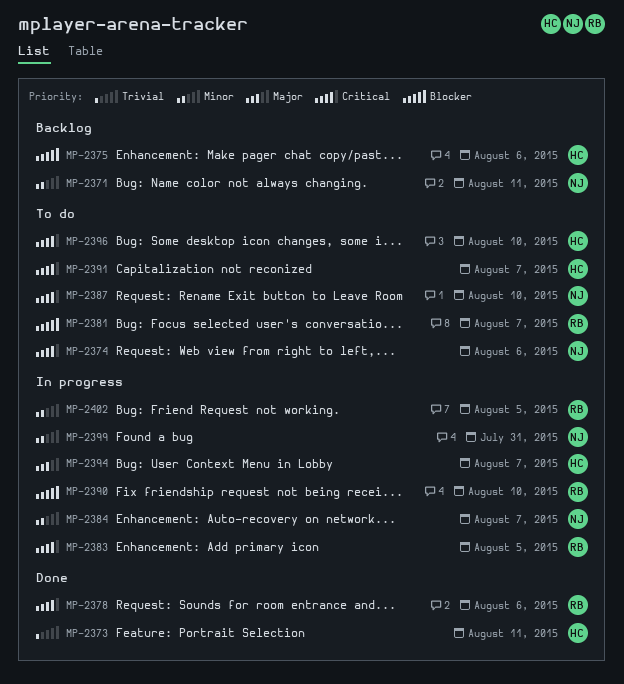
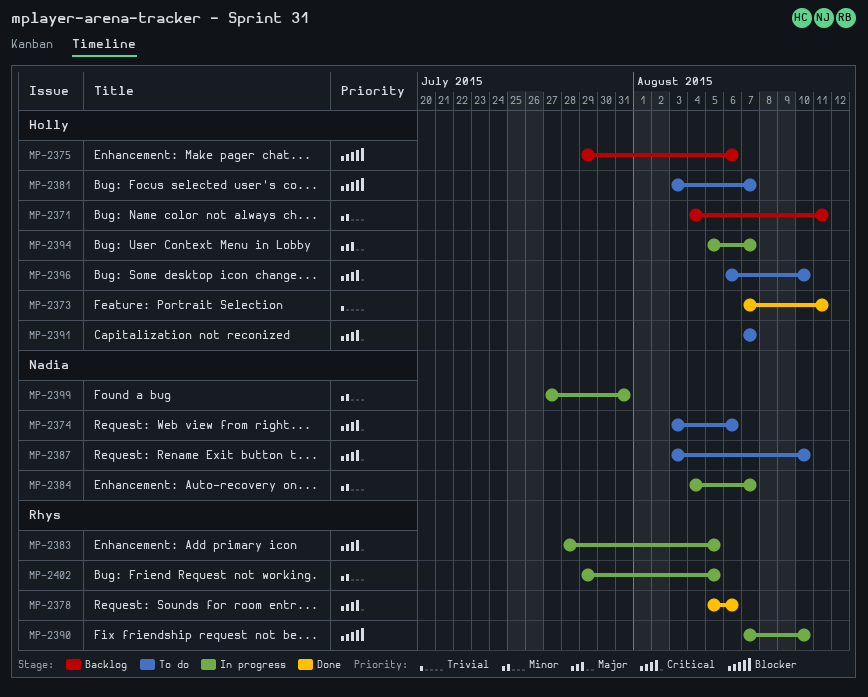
MP-2371, owner: Nadia -> Holly
MP-2381, owner: Rhys -> Holly

